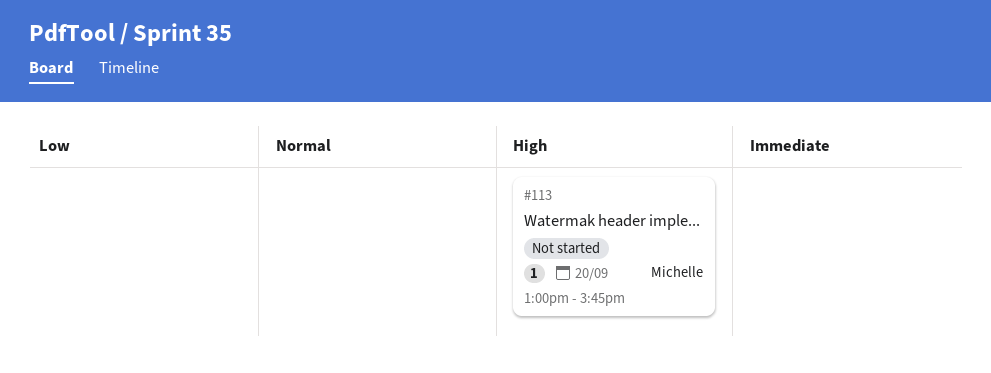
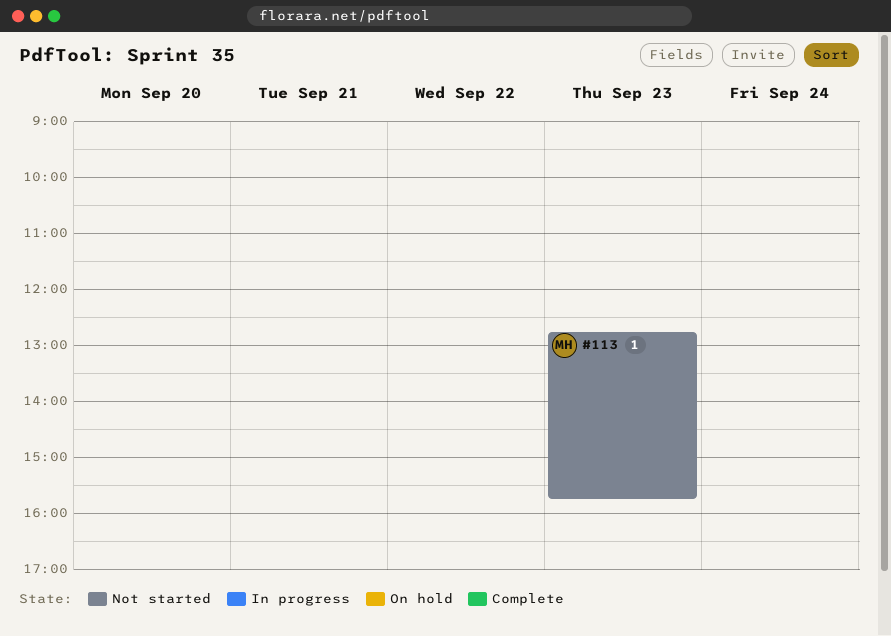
#113, day: Sep 20 -> Sep 23
#113, begins: 13:00 -> 12:45

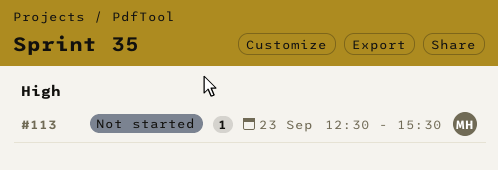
#113, begins: 12:45 -> 12:30
#113, ends: 15:45 -> 15:30

